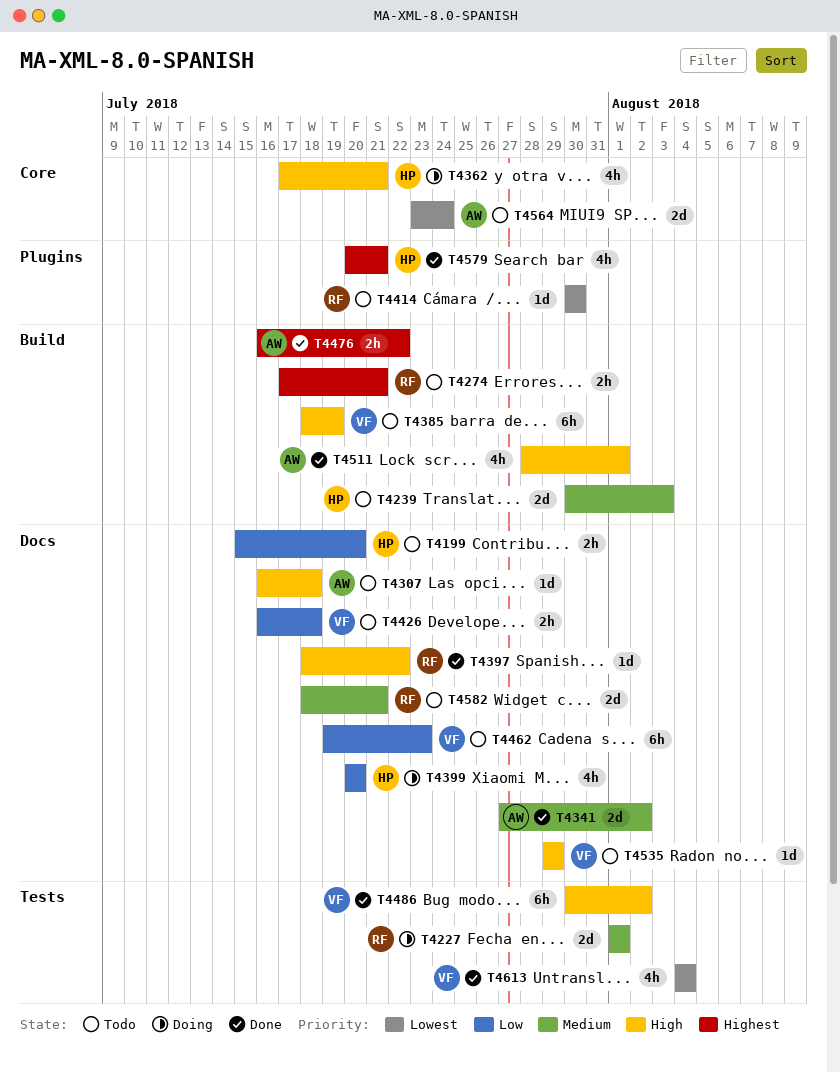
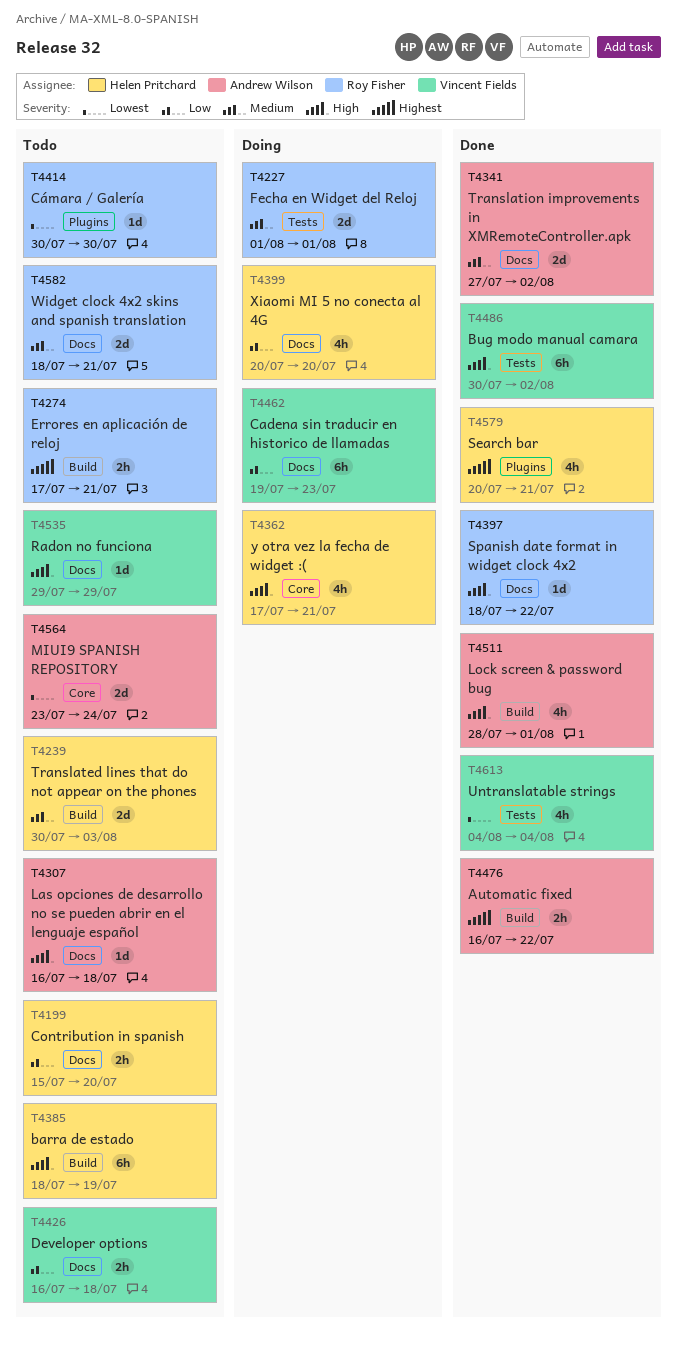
T4385, owner: Vincent Fields -> Helen Pritchard
T4462, status: Todo -> Doing

